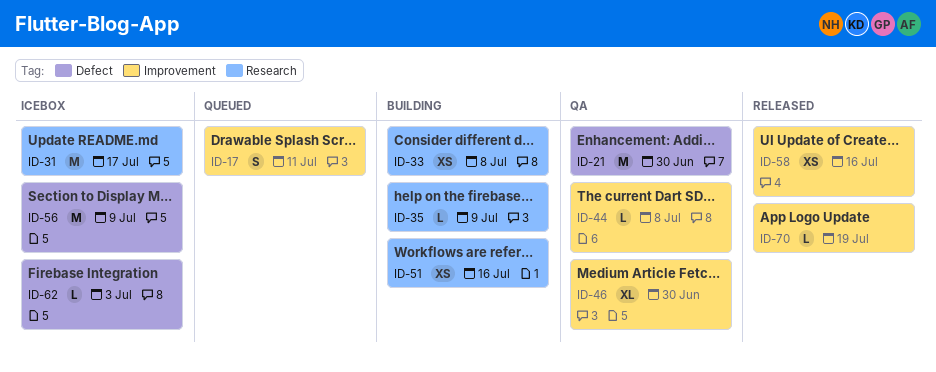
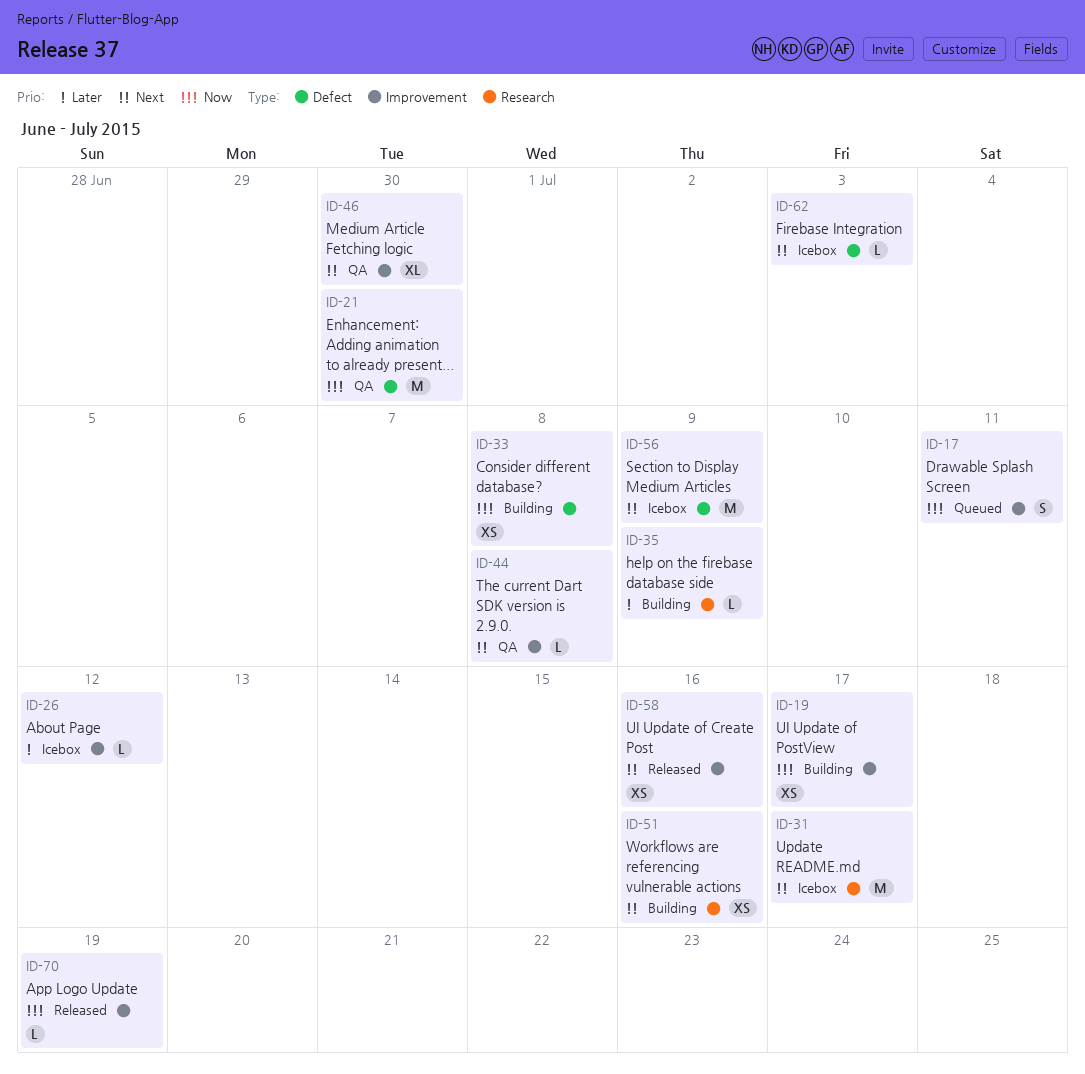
ID-19: none -> present
ID-26: none -> present
ID-33, label: Research -> Defect

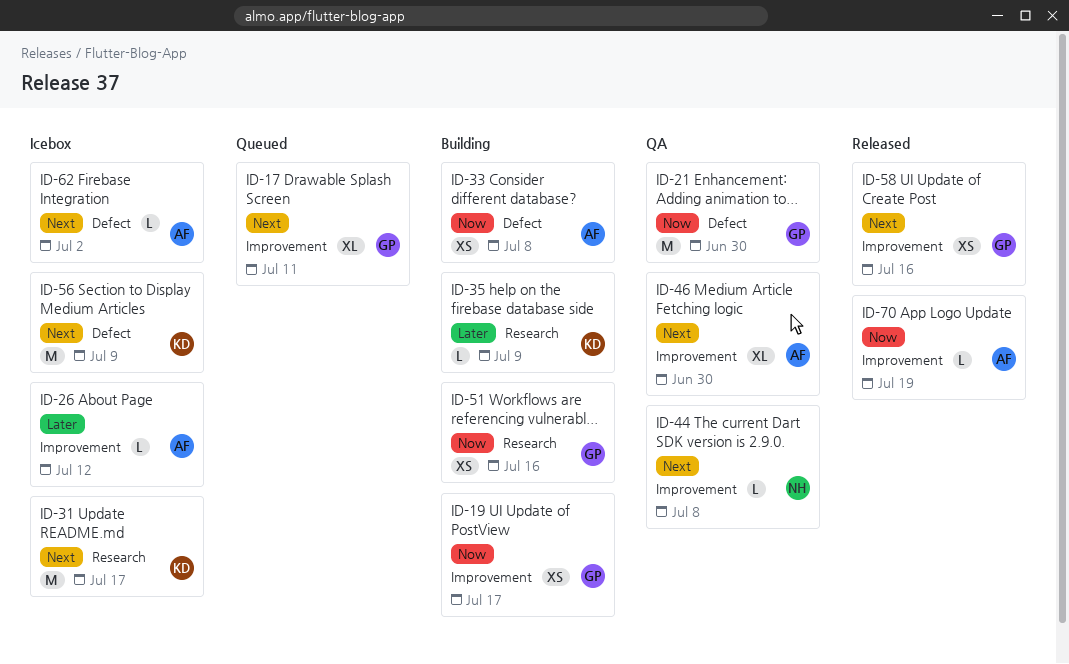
ID-17, priority: Now -> Next
ID-17, estimate: S -> XL
ID-51, priority: Next -> Now
ID-62, due: Jul 3 -> Jul 2

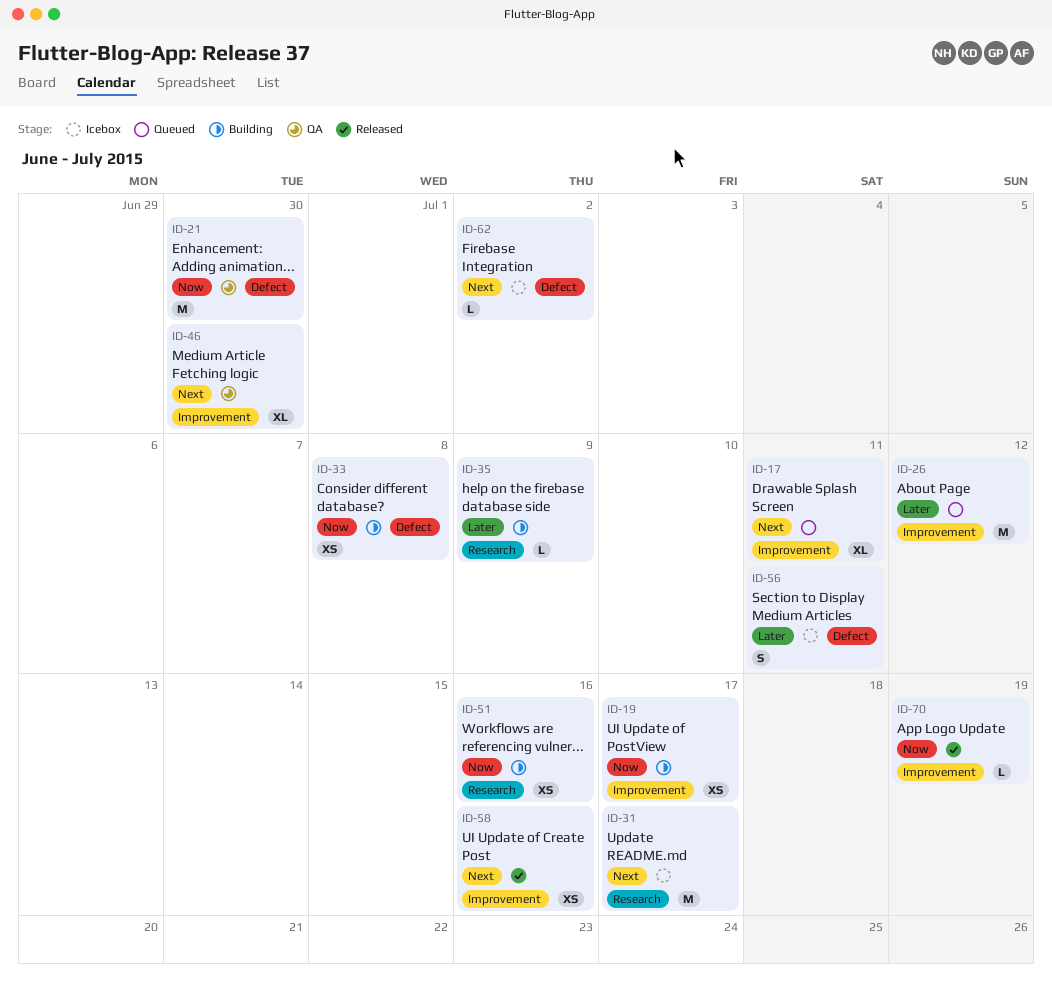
ID-26, status: Icebox -> Queued
ID-26, estimate: L -> M
ID-44: present -> none
ID-56, priority: Next -> Later
ID-56, estimate: M -> S
ID-56, due: Jul 9 -> Jul 11

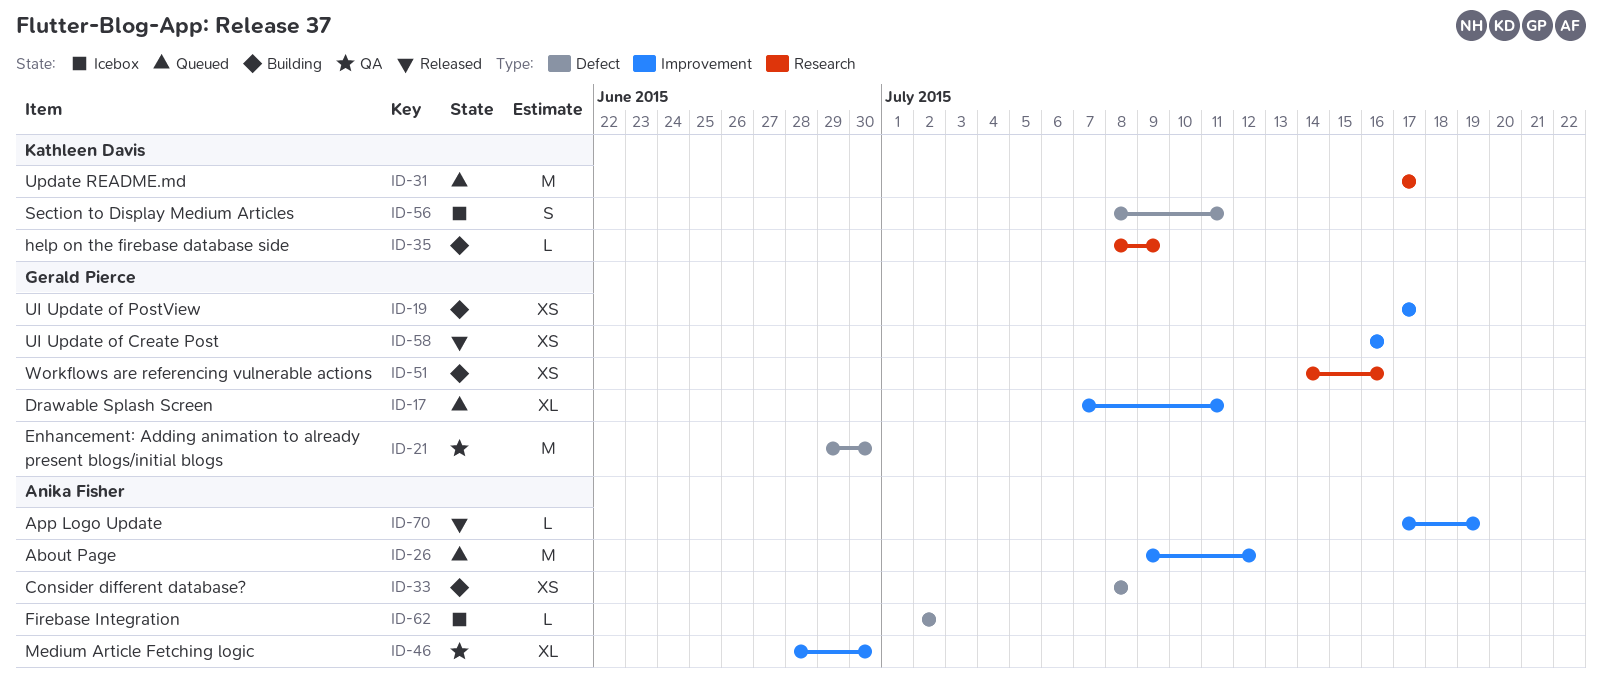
ID-31, status: Icebox -> Queued

